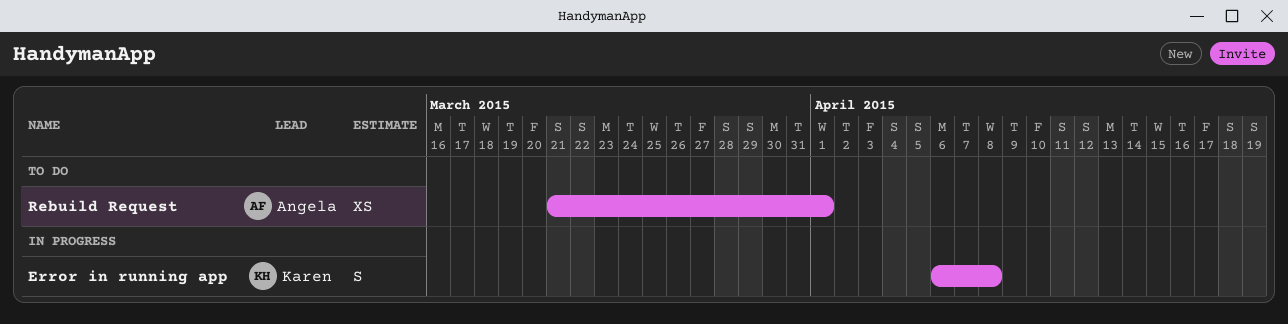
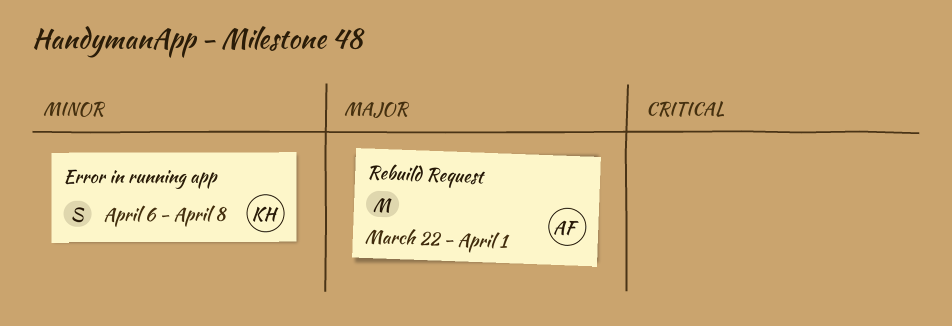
Rebuild Request, estimate: XS -> M
Rebuild Request, start: Mar 21 -> Mar 22

